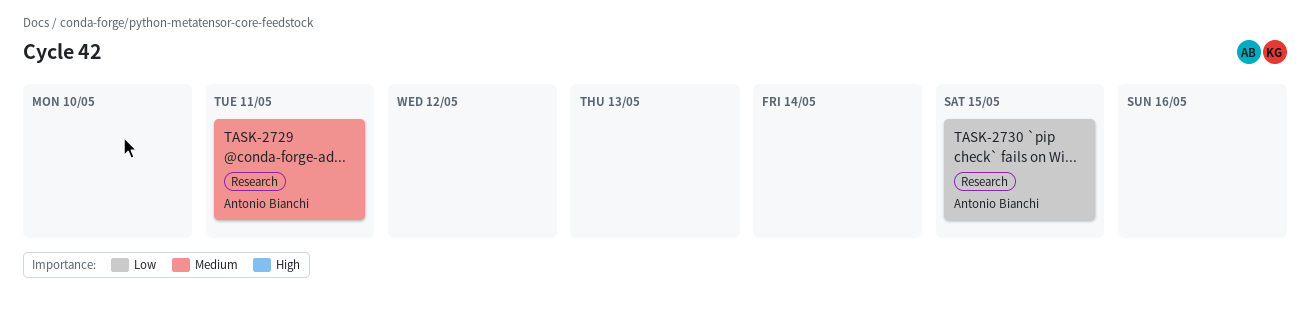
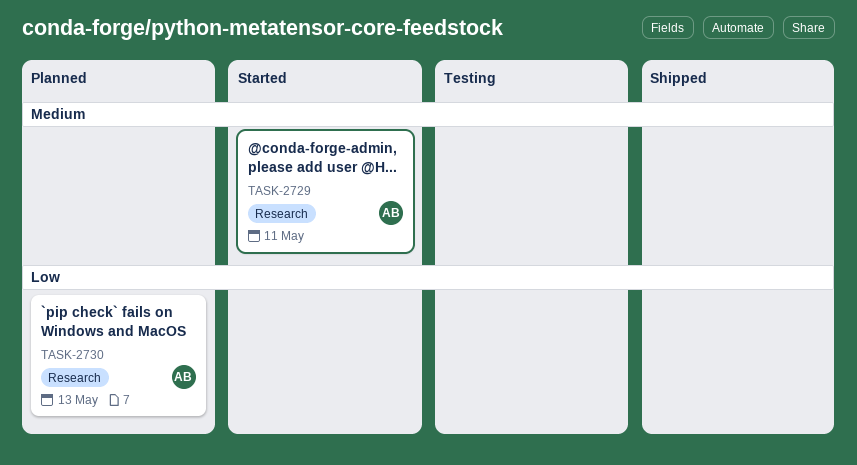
TASK-2730, due: May 15 -> May 13

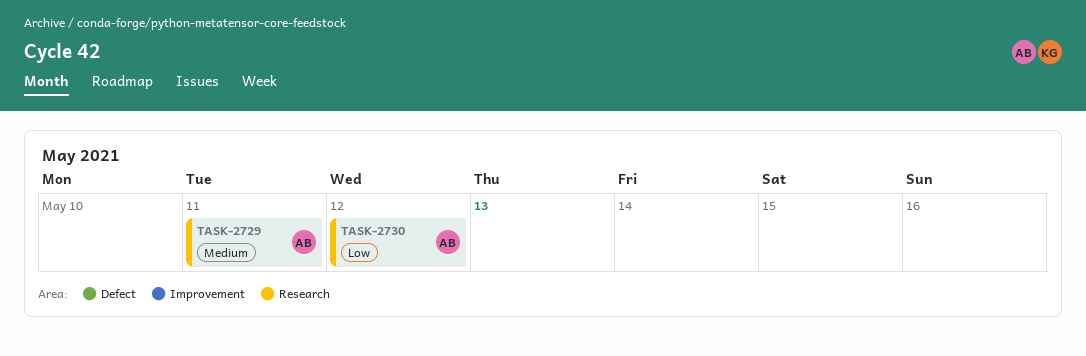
TASK-2730, due: May 13 -> May 12

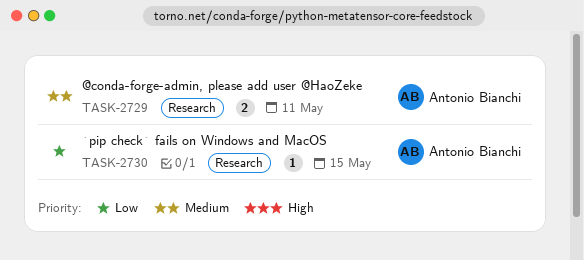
TASK-2730, due: May 12 -> May 15

